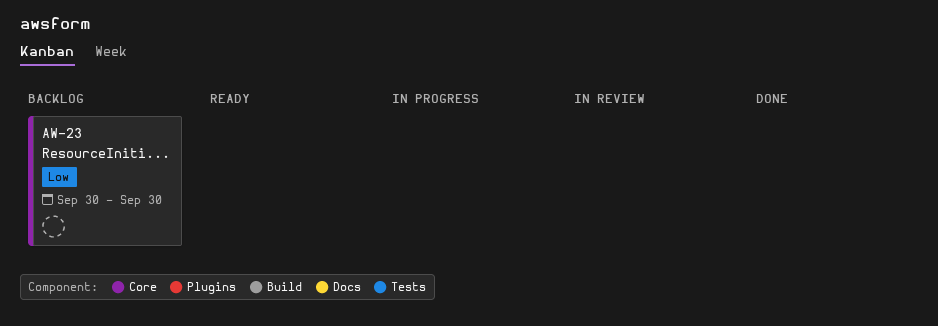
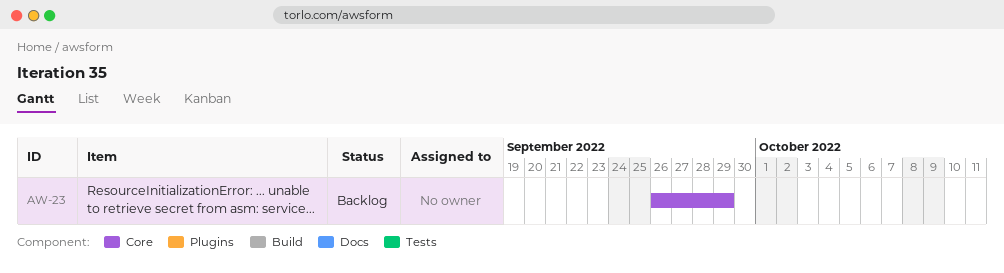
AW-23, start: Sep 30 -> Sep 26
AW-23, due: Sep 30 -> Sep 29

